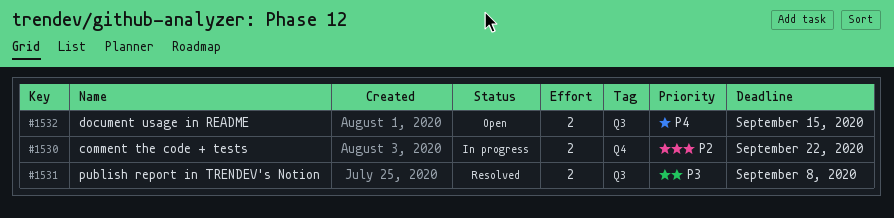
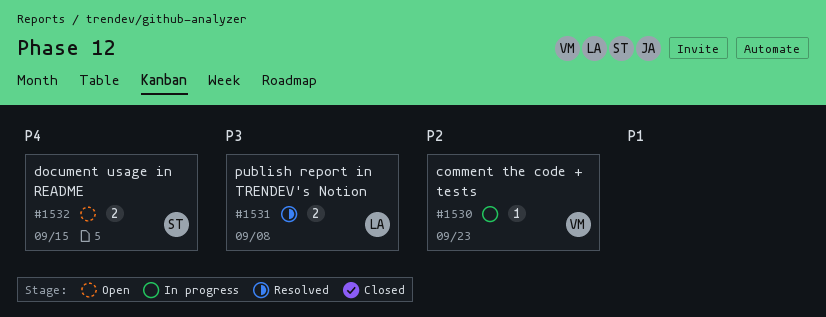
#1530, estimate: 2 -> 1
#1530, due: Sep 22 -> Sep 23

